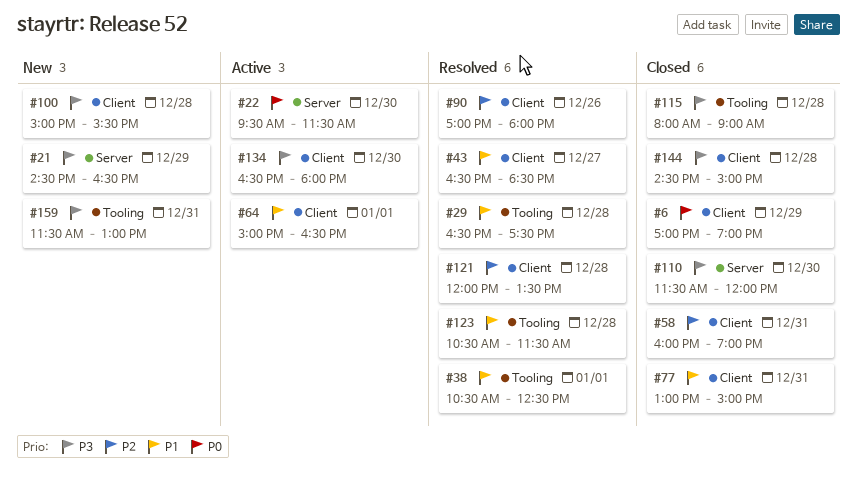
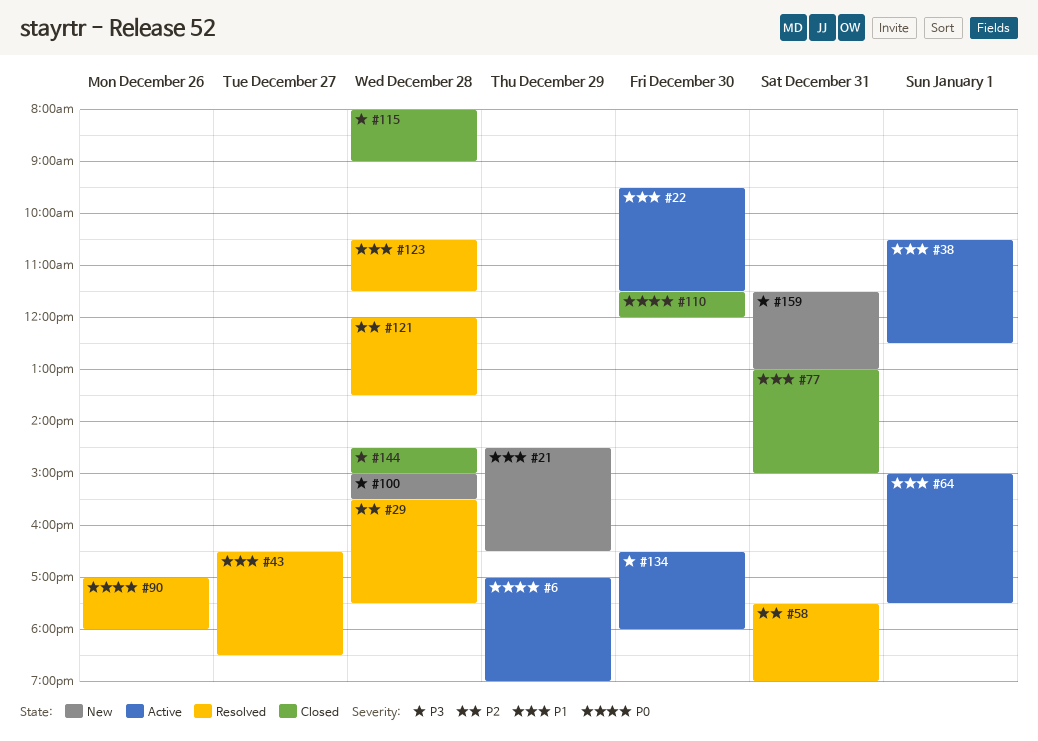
#6, status: Closed -> Active
#21, priority: P3 -> P1
#22, priority: P0 -> P1
#29, priority: P1 -> P2
#29, begins: 16:30 -> 15:30
#38, status: Resolved -> Active
#58, status: Closed -> Resolved
#58, begins: 16:00 -> 17:30
#64, ends: 16:30 -> 17:30
#90, priority: P2 -> P0
#110, priority: P3 -> P0

